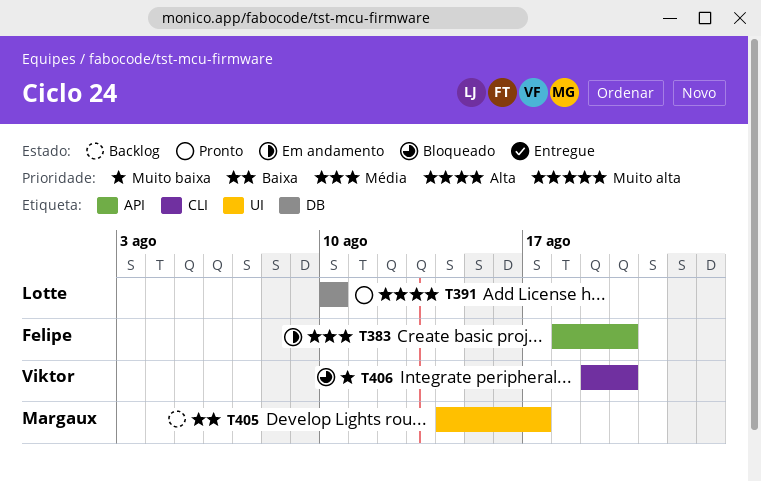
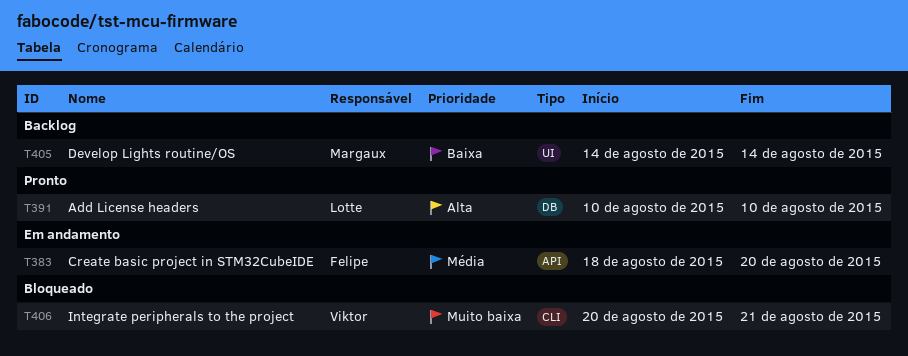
T405, due: Aug 17 -> Aug 14
T406, start: Aug 19 -> Aug 20
T406, due: Aug 20 -> Aug 21

